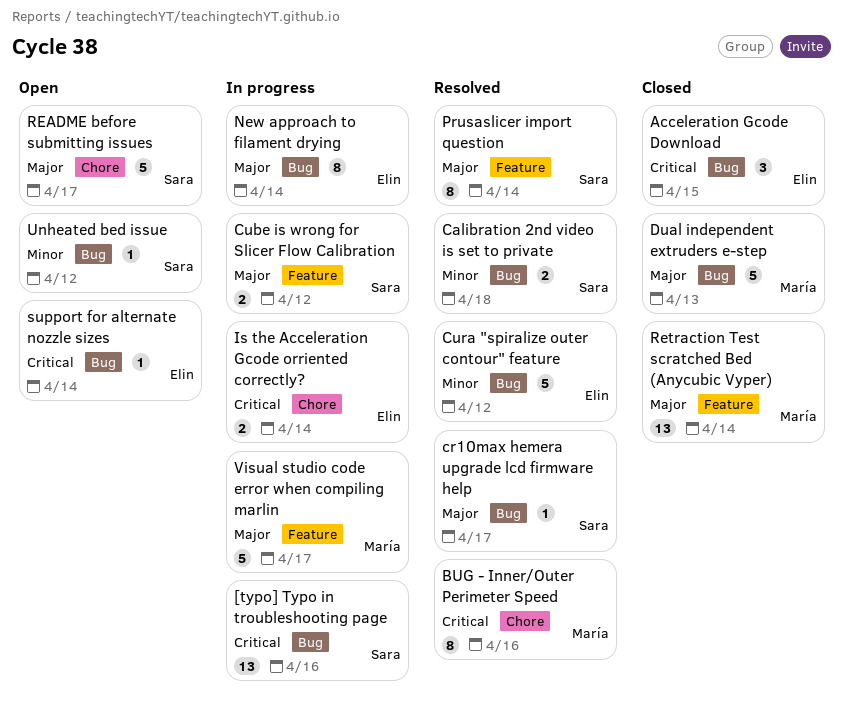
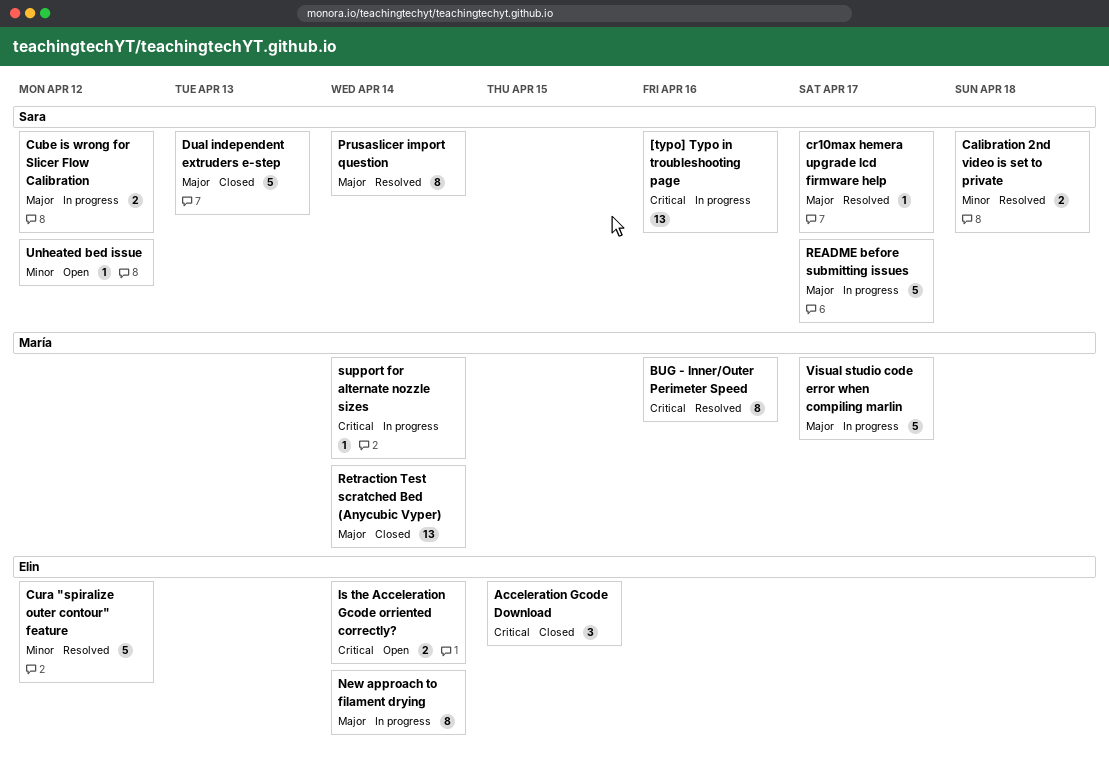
Dual independent extruders e-step, owner: María -> Sara
Is the Acceleration Gcode orriented correctly?, status: In progress -> Open
README before submitting issues, status: Open -> In progress
support for alternate nozzle sizes, status: Open -> In progress
support for alternate nozzle sizes, owner: Elin -> María

